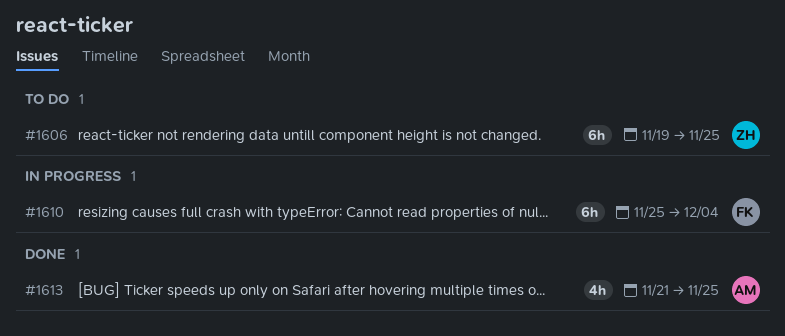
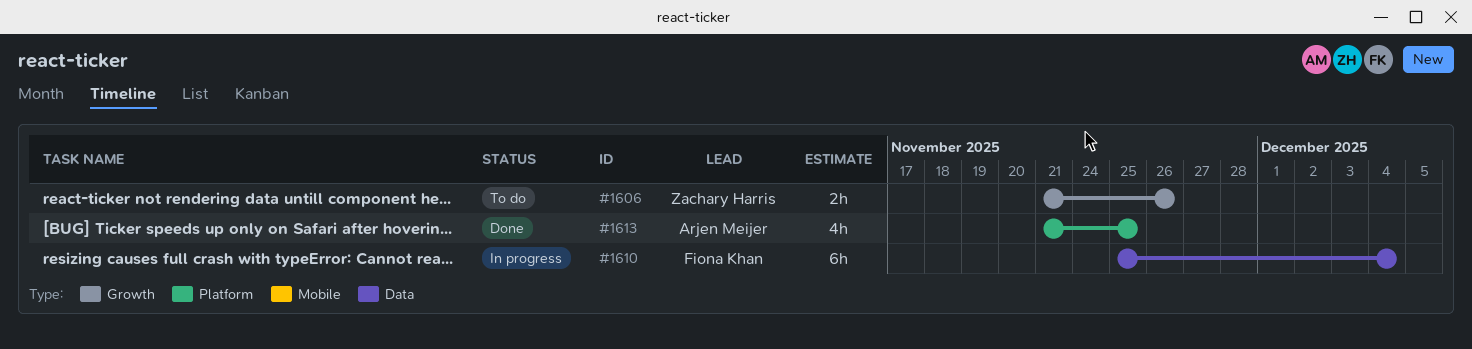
#1606, estimate: 6h -> 2h
#1606, start: Nov 19 -> Nov 21
#1606, due: Nov 25 -> Nov 26

